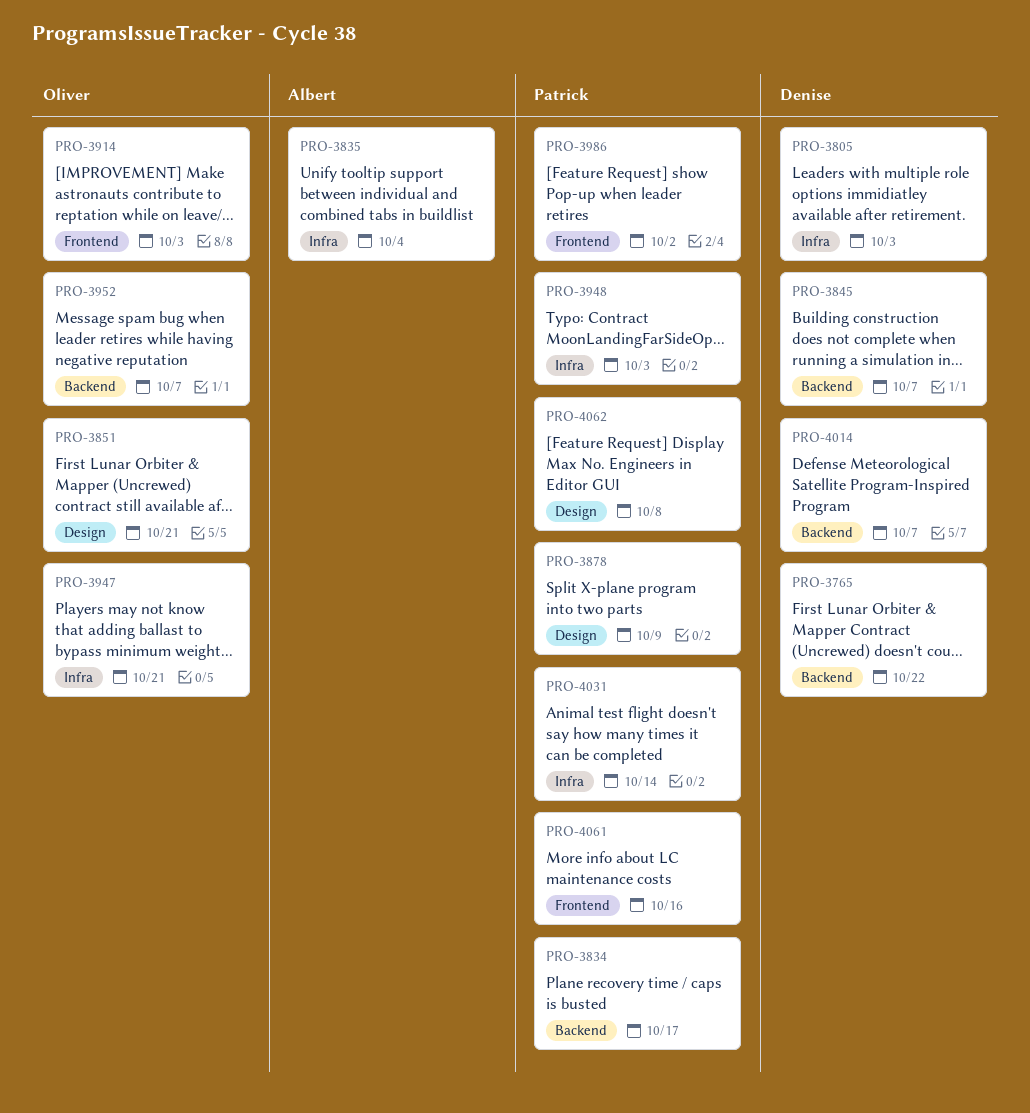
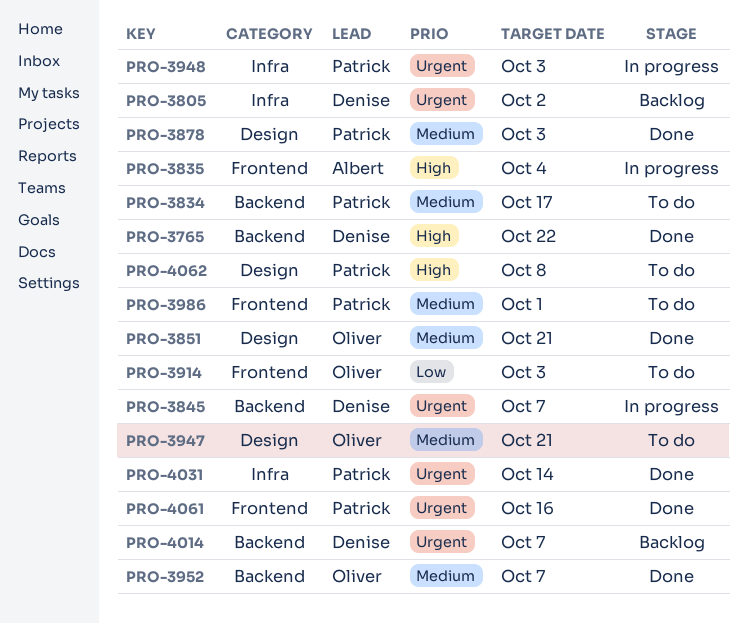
PRO-3805, due: Oct 3 -> Oct 2
PRO-3835, label: Infra -> Frontend
PRO-3878, due: Oct 9 -> Oct 3
PRO-3947, label: Infra -> Design
PRO-3986, due: Oct 2 -> Oct 1

